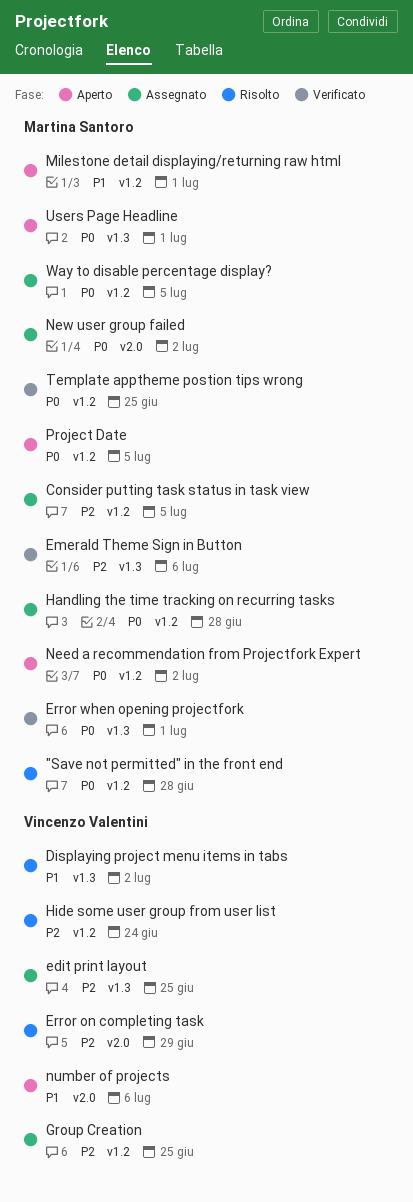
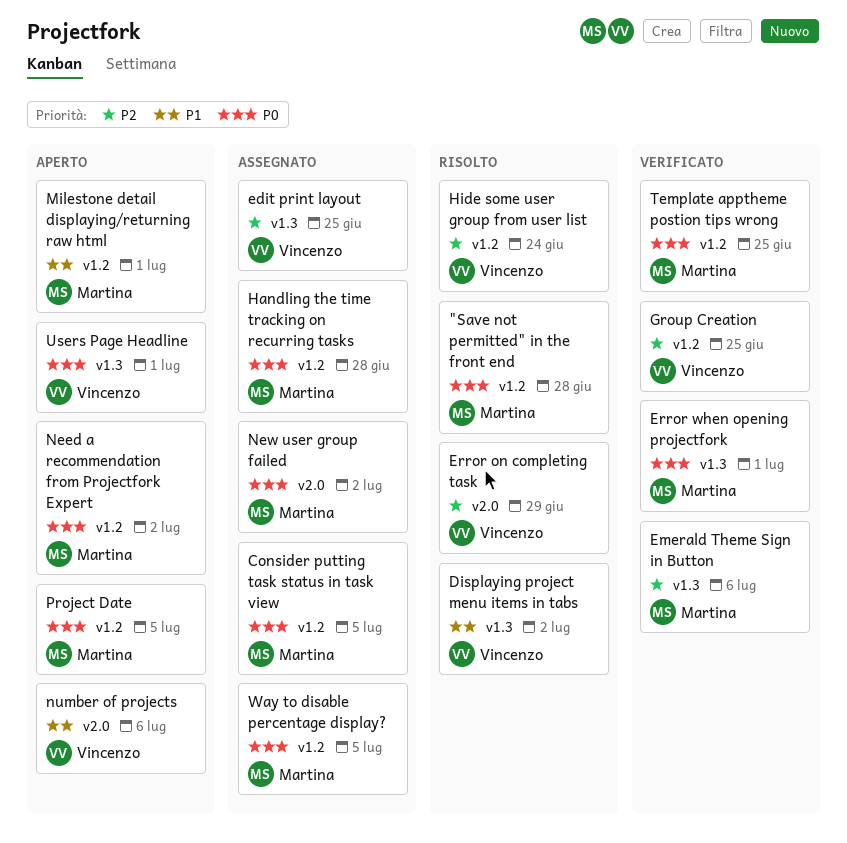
Consider putting task status in task view, priority: P2 -> P0
Group Creation, status: Assegnato -> Verificato
Users Page Headline, owner: Martina Santoro -> Vincenzo Valentini

